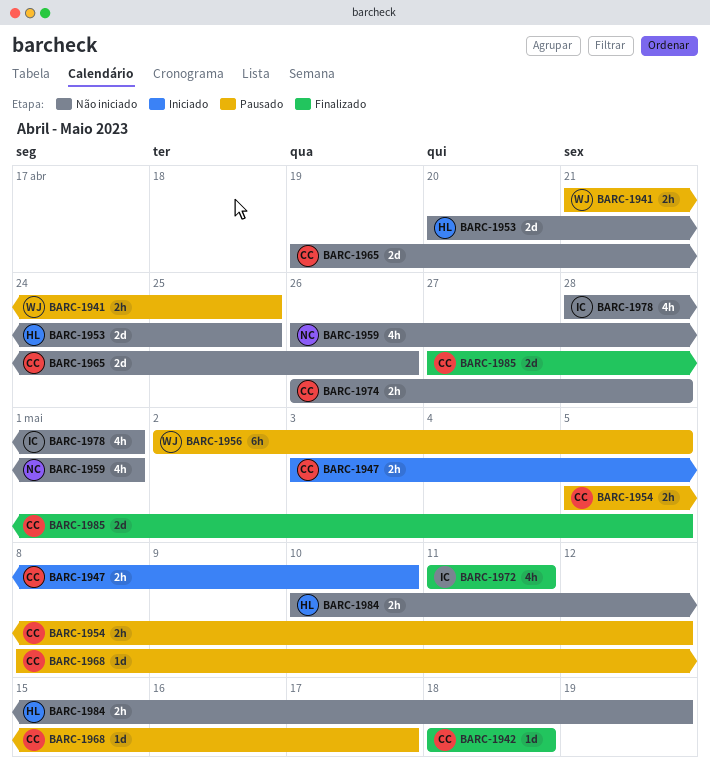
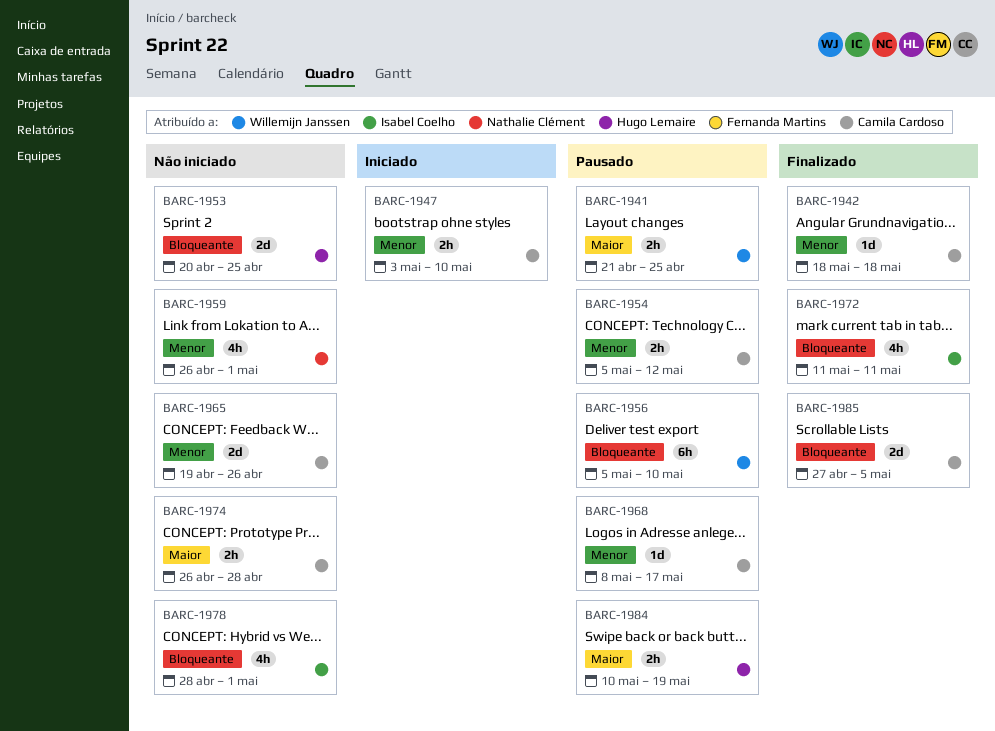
BARC-1956, start: May 2 -> May 5
BARC-1956, due: May 5 -> May 10
BARC-1984, status: Não iniciado -> Pausado

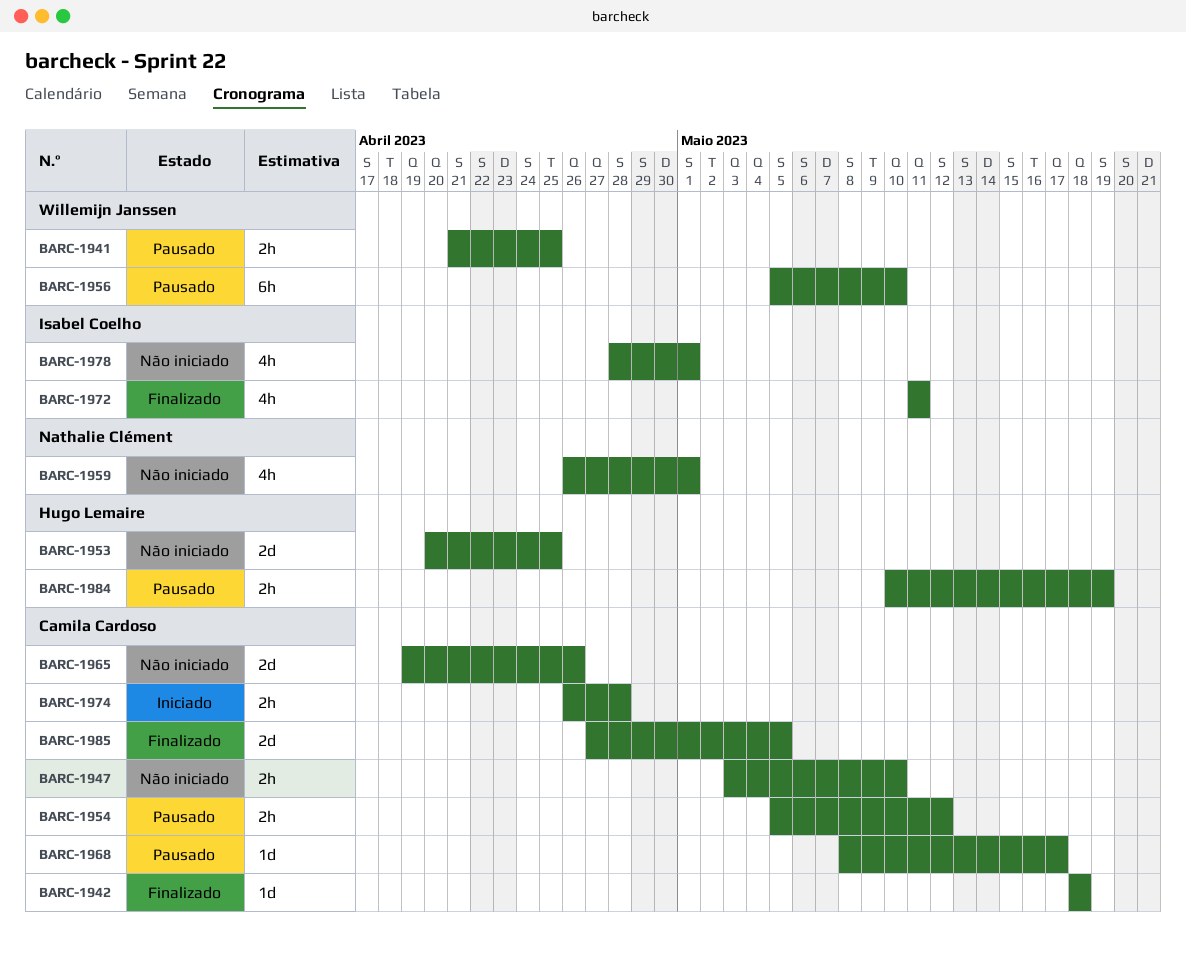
BARC-1947, status: Iniciado -> Não iniciado
BARC-1974, status: Não iniciado -> Iniciado

